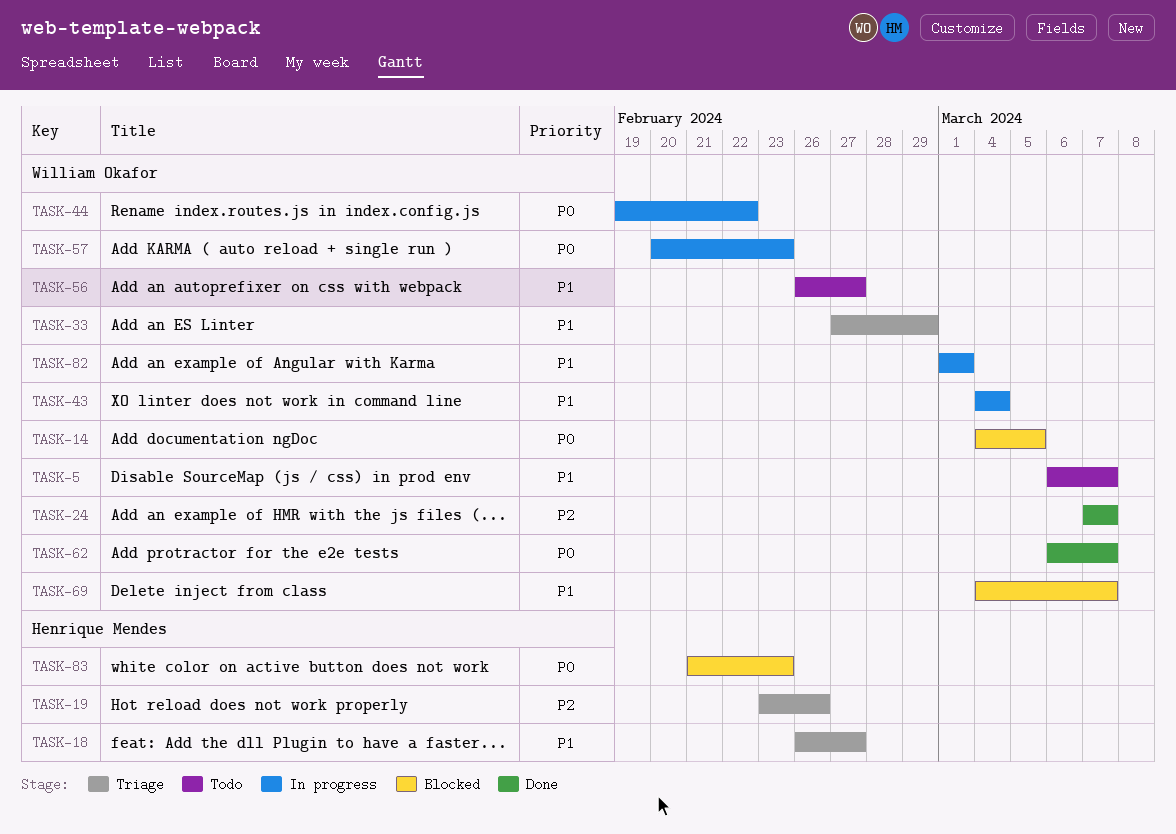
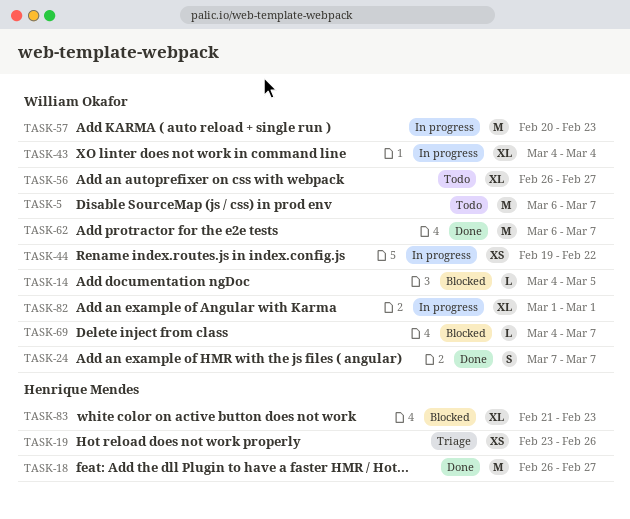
TASK-18, status: Triage -> Done
TASK-33: present -> none

